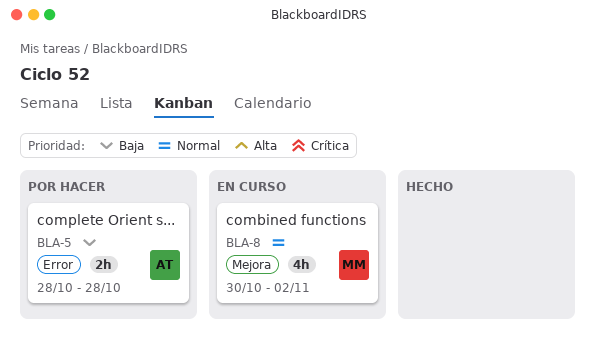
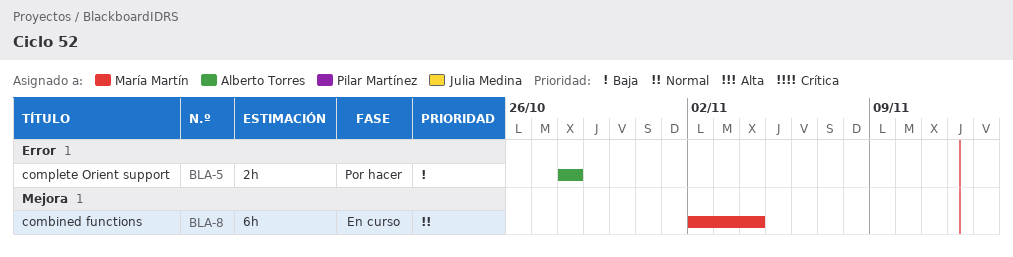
BLA-8, estimate: 4h -> 6h
BLA-8, start: Oct 30 -> Nov 2
BLA-8, due: Nov 2 -> Nov 4

